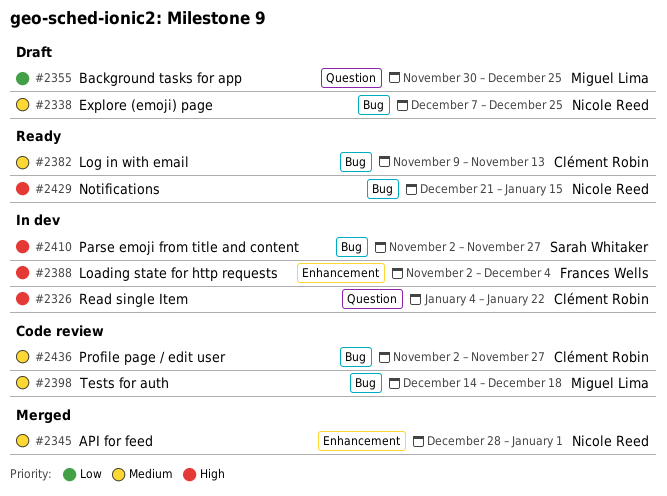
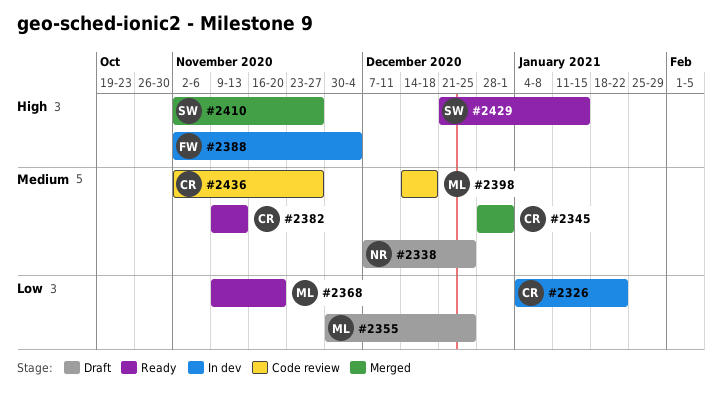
#2326, priority: High -> Low
#2345, owner: Nicole Reed -> Clément Robin
#2368: none -> present
#2410, status: In dev -> Merged
#2429, owner: Nicole Reed -> Sarah Whitaker

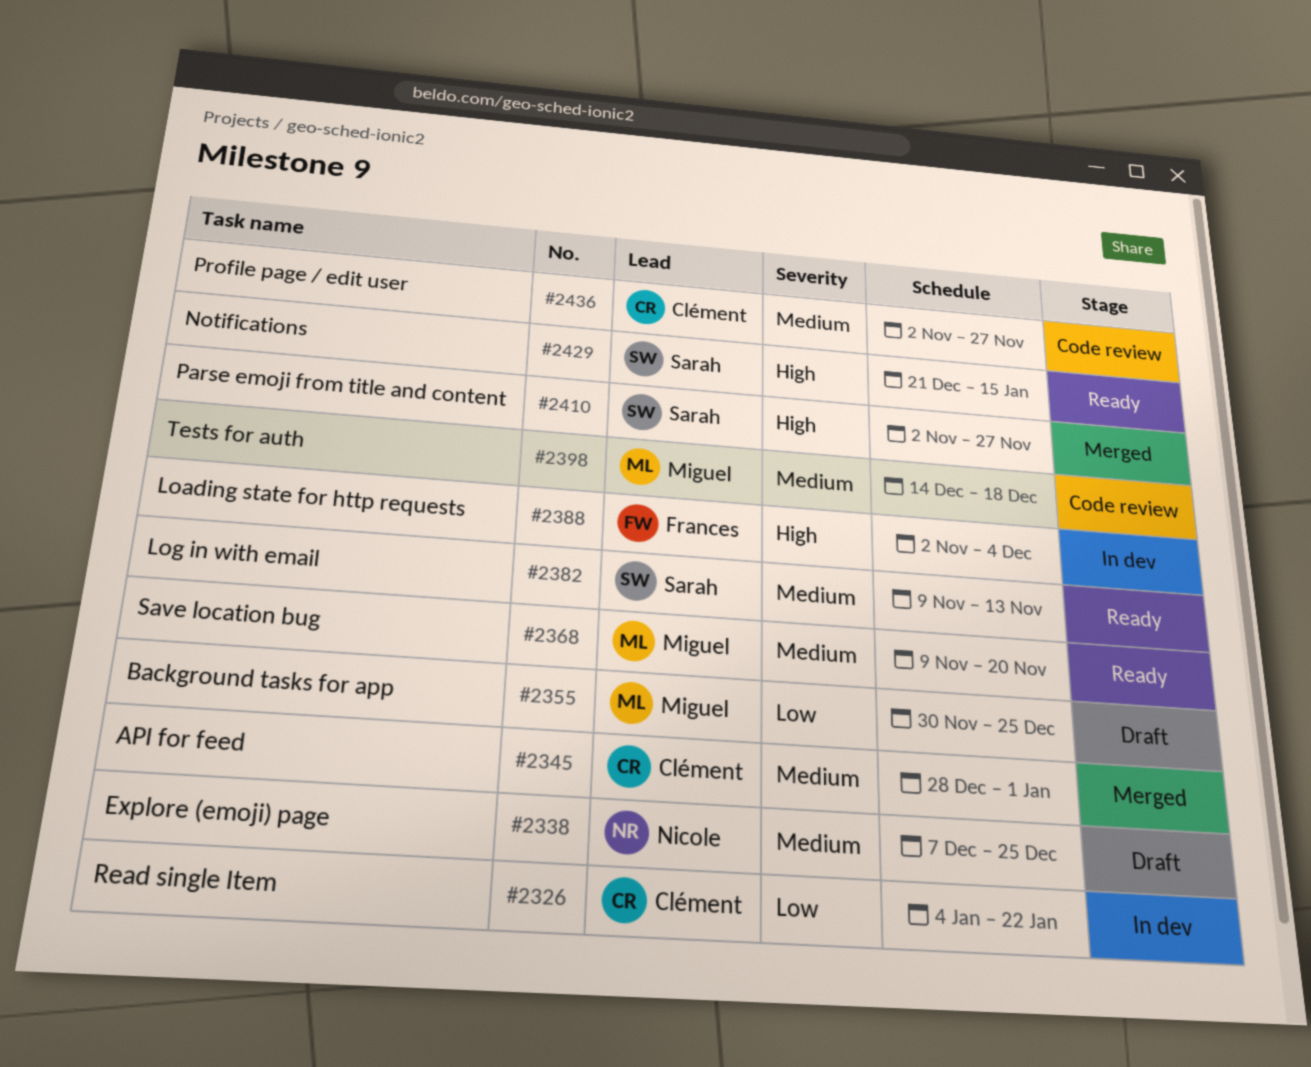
#2368, priority: Low -> Medium
#2382, owner: Clément -> Sarah

